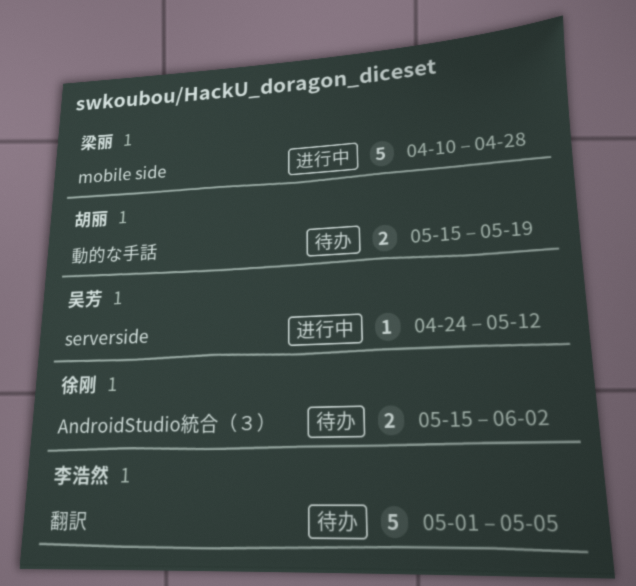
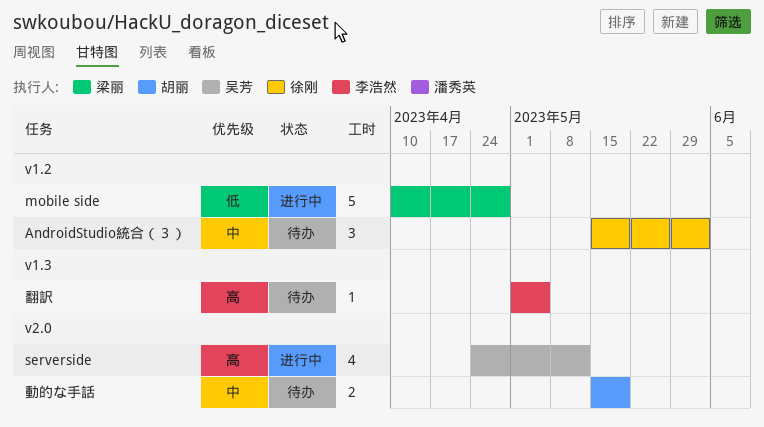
AndroidStudio統合（３）, estimate: 2 -> 3
serverside, estimate: 1 -> 4
翻訳, estimate: 5 -> 1

